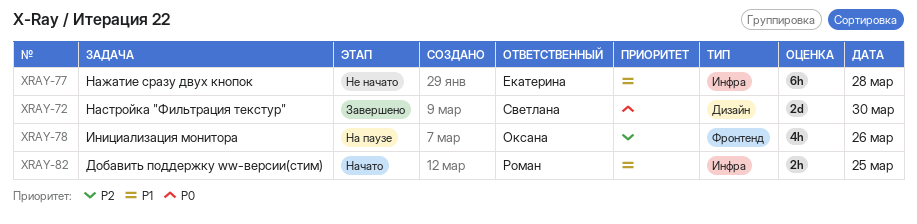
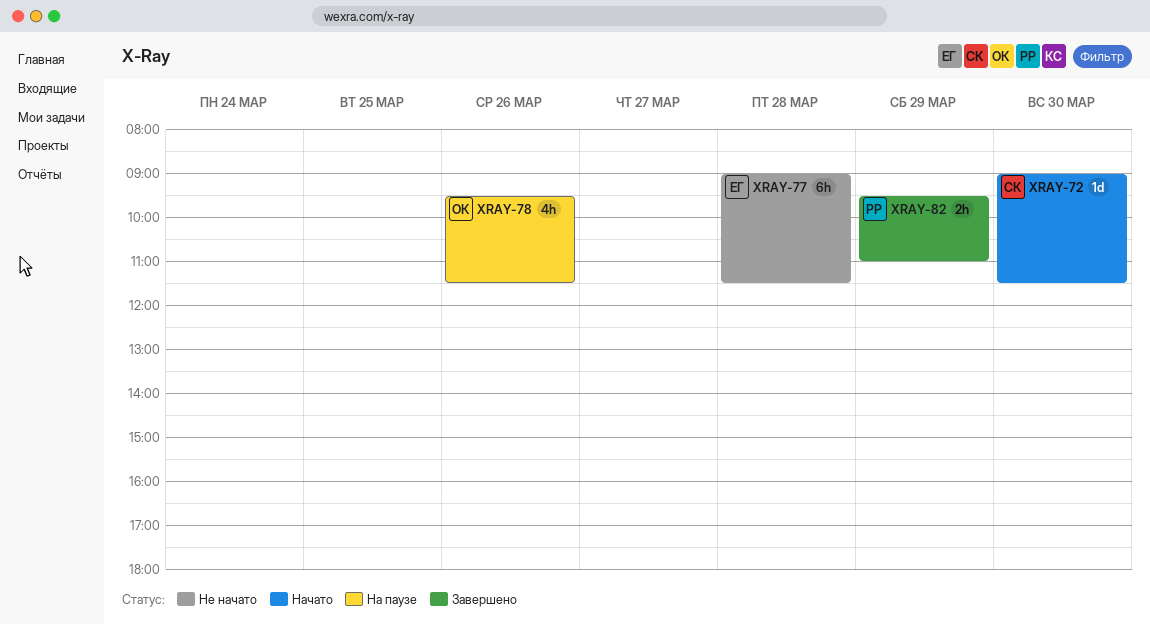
XRAY-72, status: Завершено -> Начато
XRAY-72, estimate: 2d -> 1d
XRAY-82, status: Начато -> Завершено
XRAY-82, day: Mar 25 -> Mar 29

